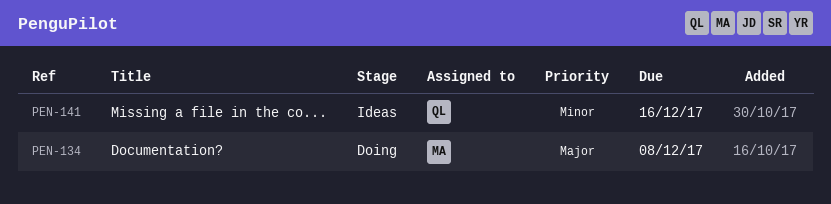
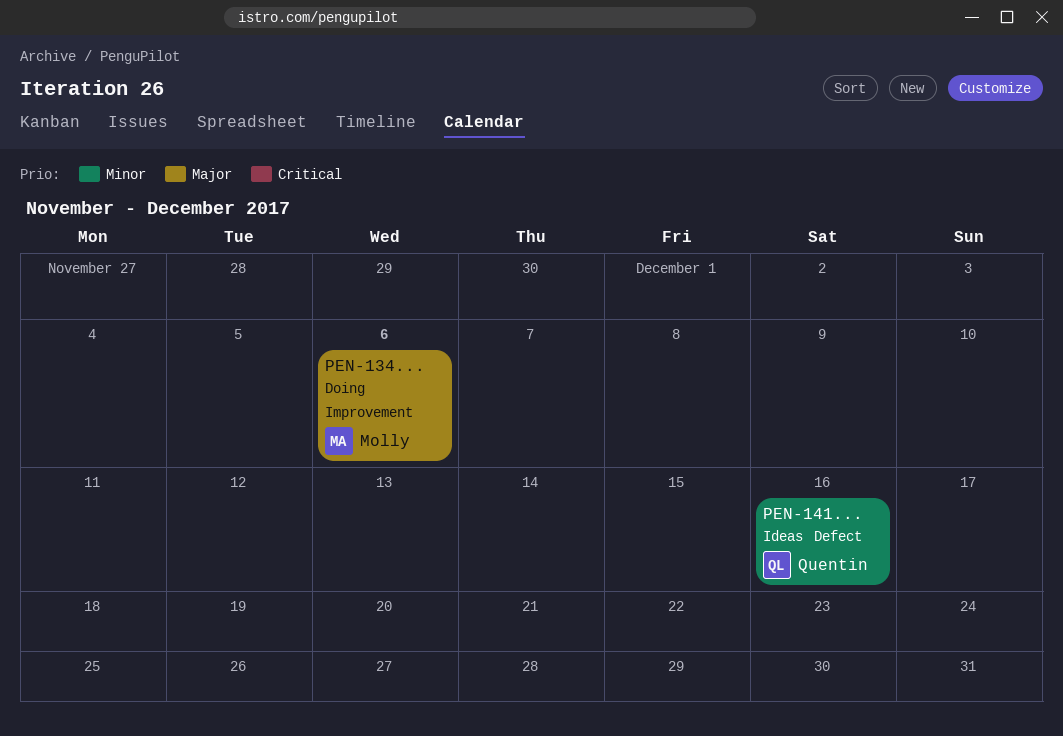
PEN-134, due: Dec 8 -> Dec 6

